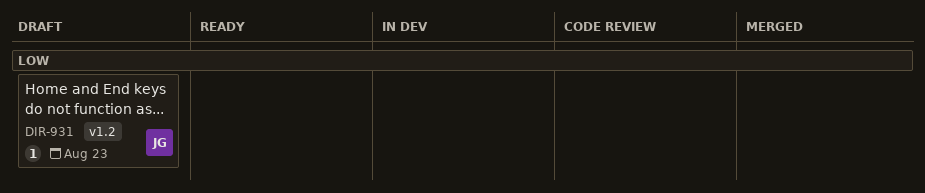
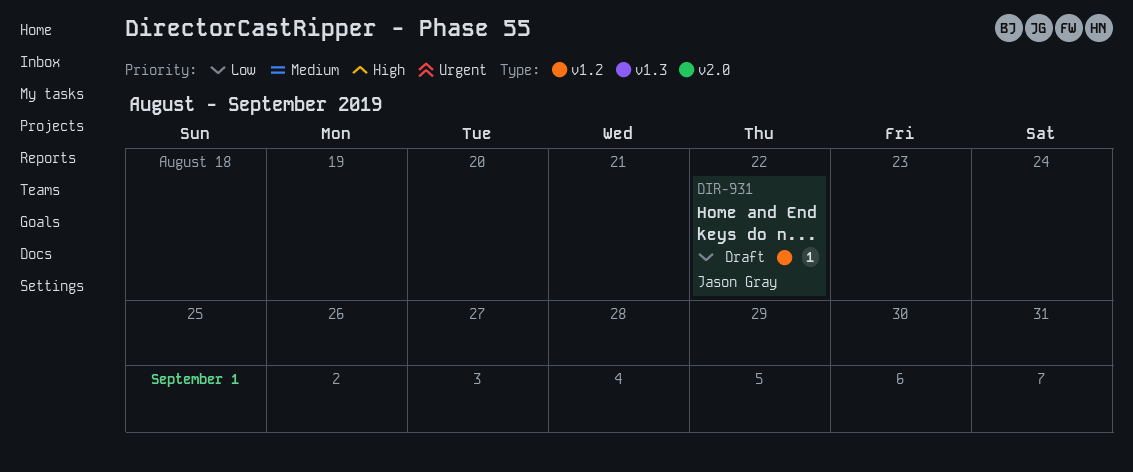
DIR-931, due: Aug 23 -> Aug 22

